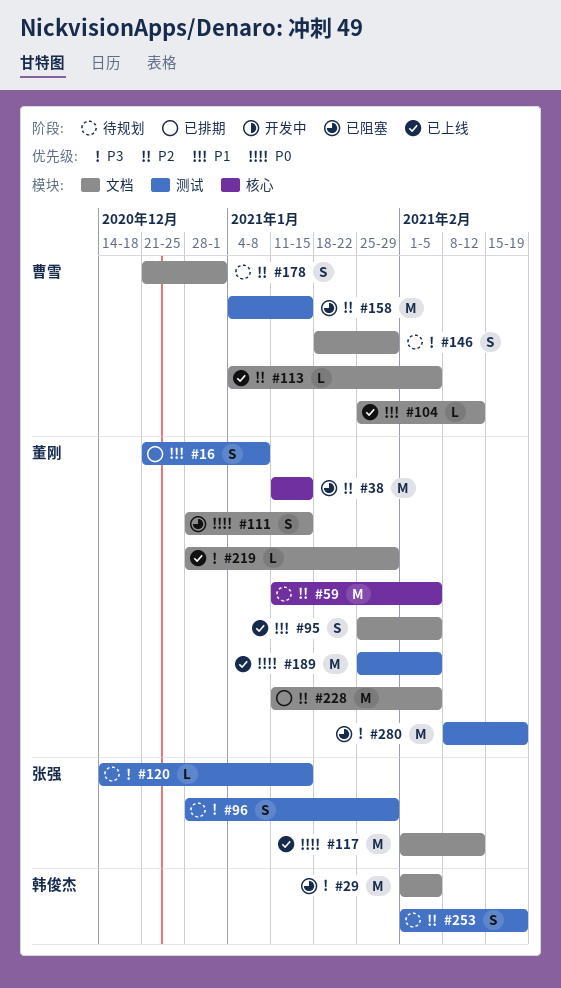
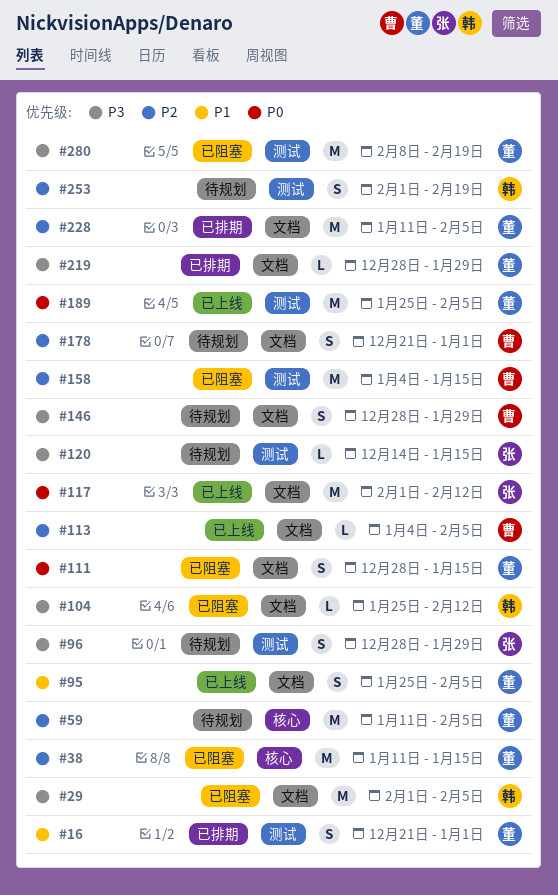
#16, due: Jan 8 -> Jan 1
#104, status: 已上线 -> 已阻塞
#104, owner: 曹雪 -> 韩俊杰
#104, priority: P1 -> P3
#146, start: Jan 18 -> Dec 28
#219, status: 已上线 -> 已排期

